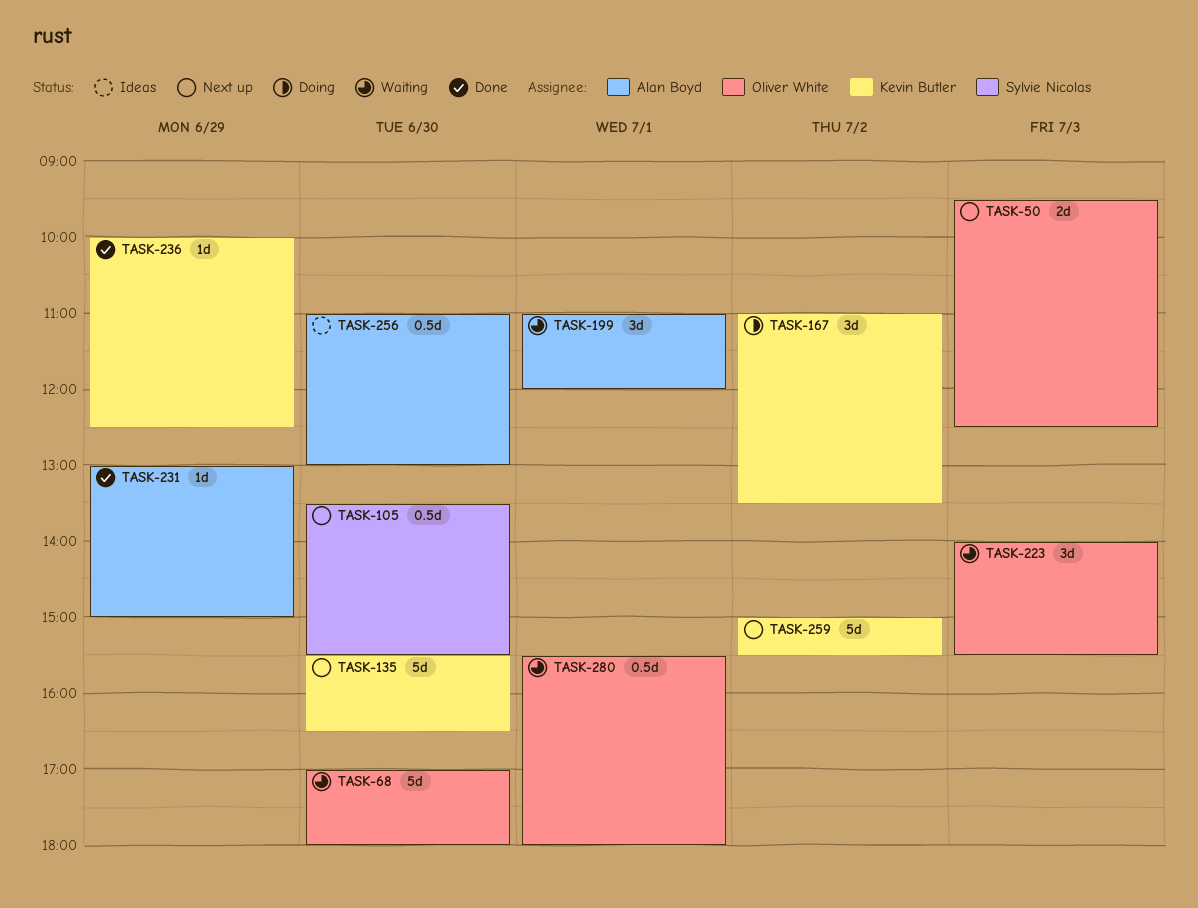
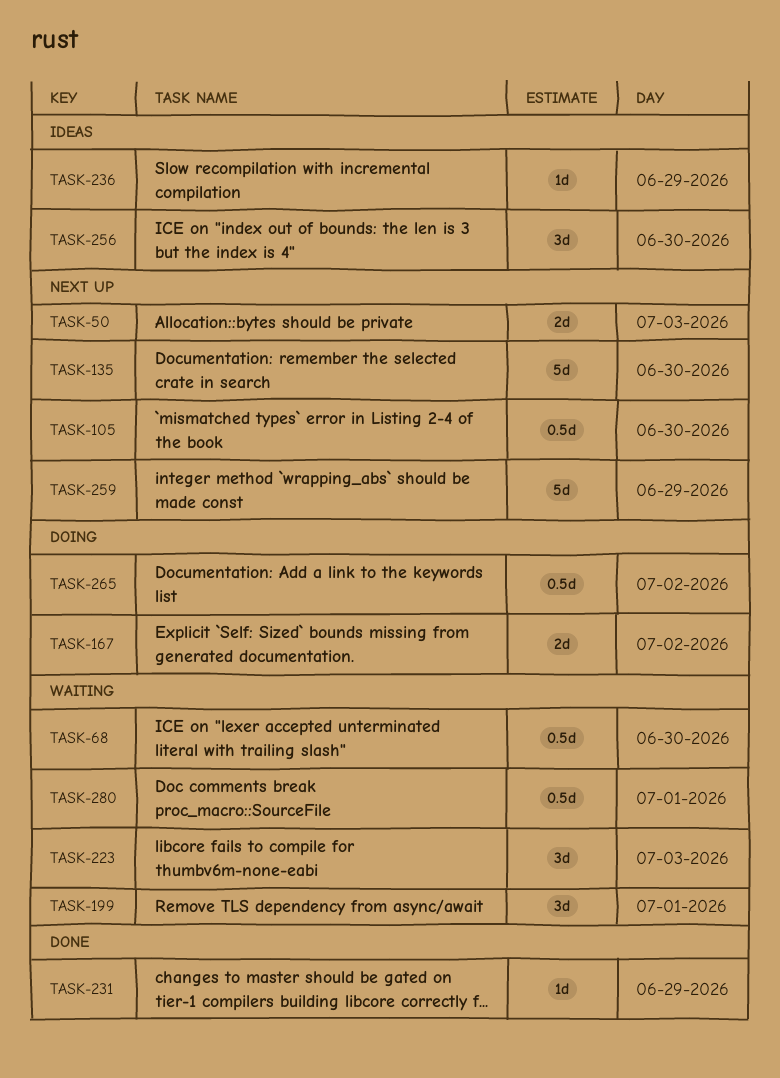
TASK-68, estimate: 5d -> 0.5d
TASK-167, estimate: 3d -> 2d
TASK-236, status: Done -> Ideas
TASK-256, estimate: 0.5d -> 3d
TASK-259, day: Jul 2 -> Jun 29
TASK-265: none -> present

